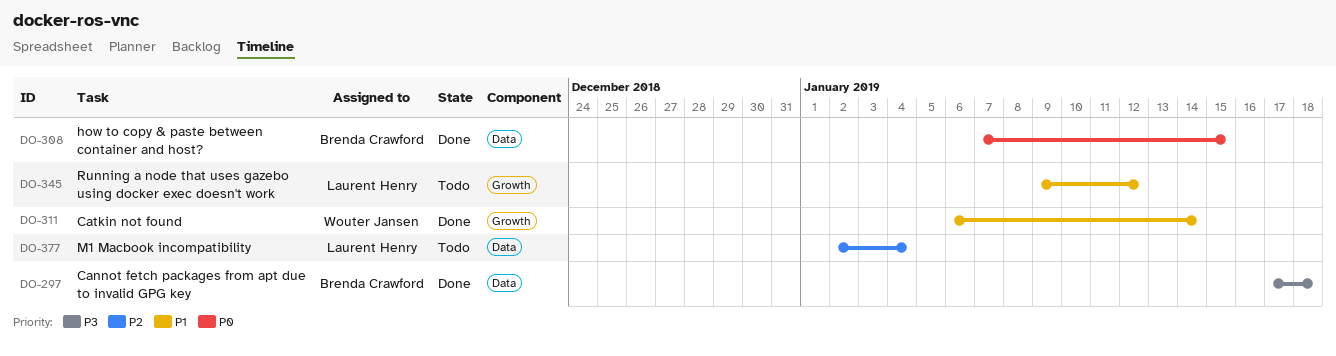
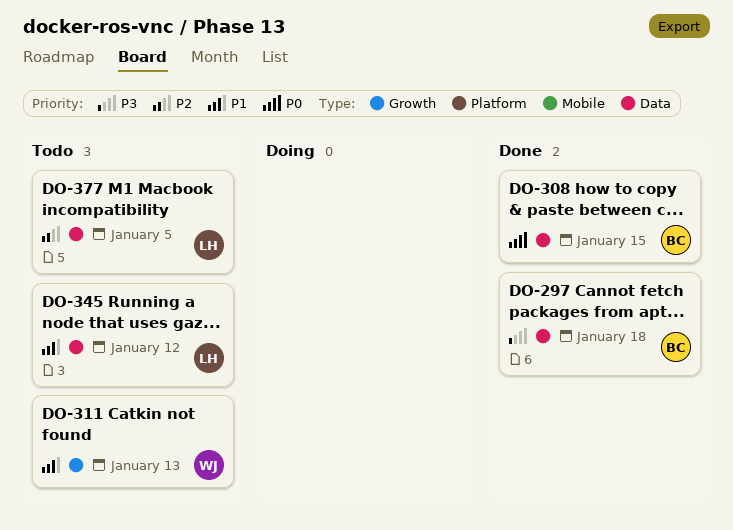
DO-311, status: Done -> Todo
DO-311, due: Jan 14 -> Jan 13
DO-345, label: Growth -> Data
DO-377, due: Jan 4 -> Jan 5

